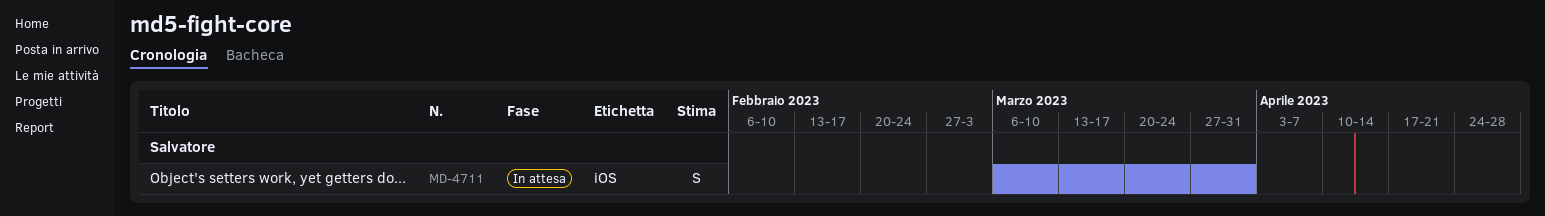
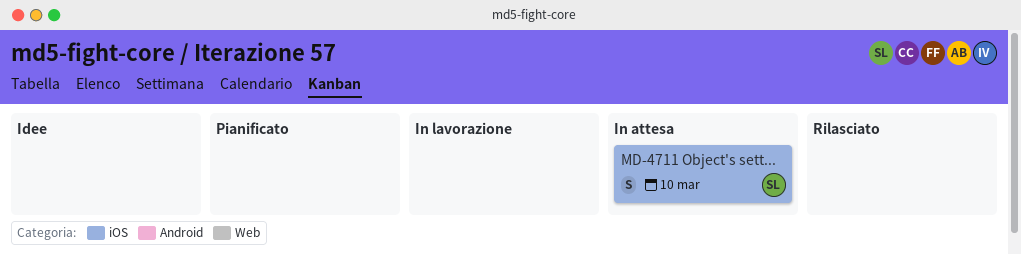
MD-4711, due: Mar 31 -> Mar 10

